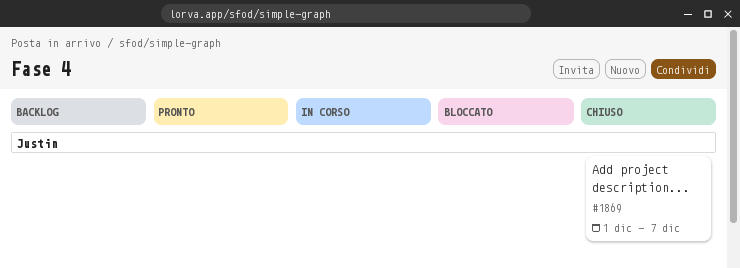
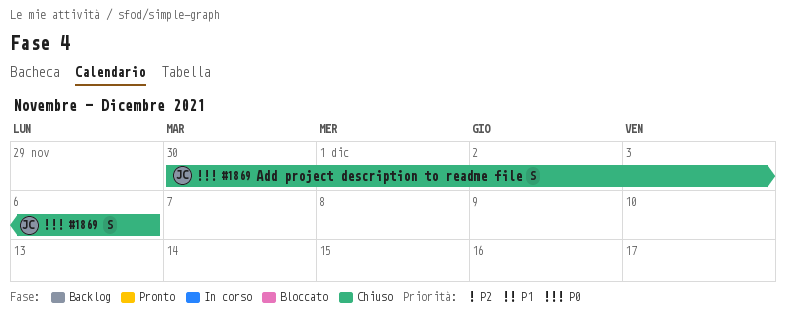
#1869, start: Dec 1 -> Nov 30
#1869, due: Dec 7 -> Dec 6

